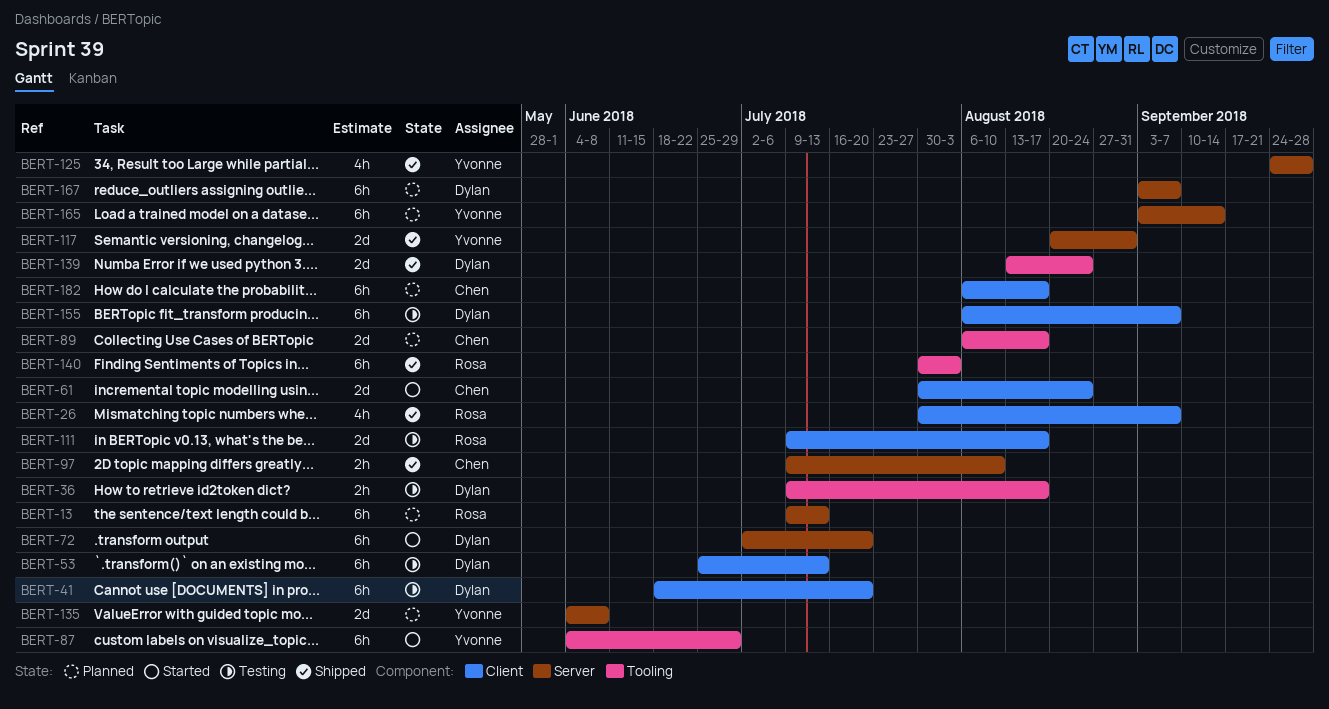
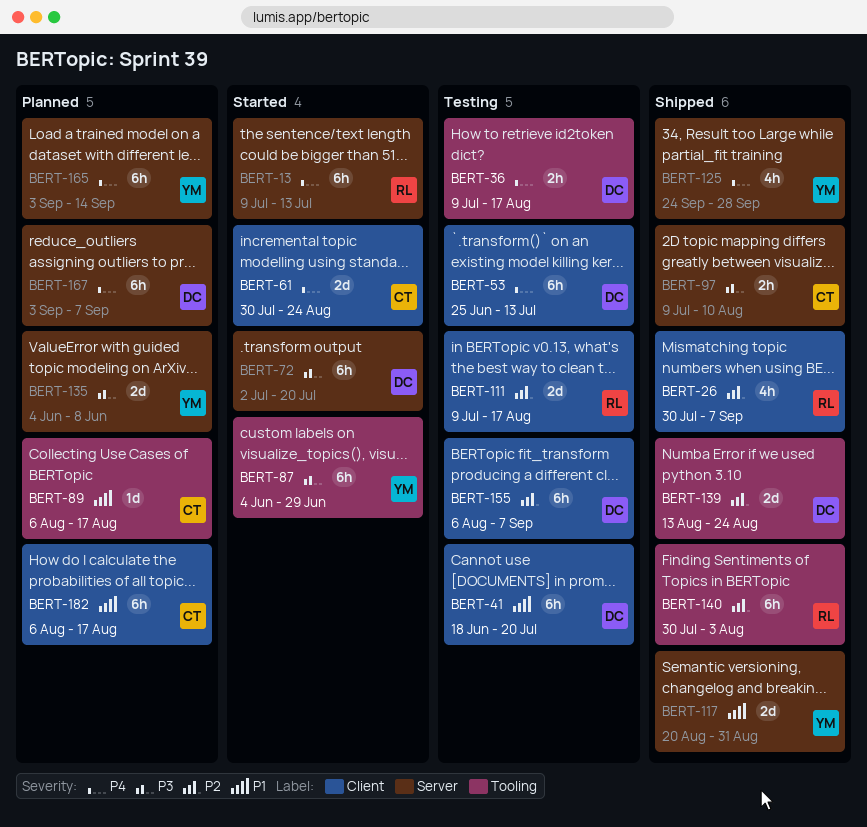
BERT-13, status: Planned -> Started
BERT-89, estimate: 2d -> 1d

